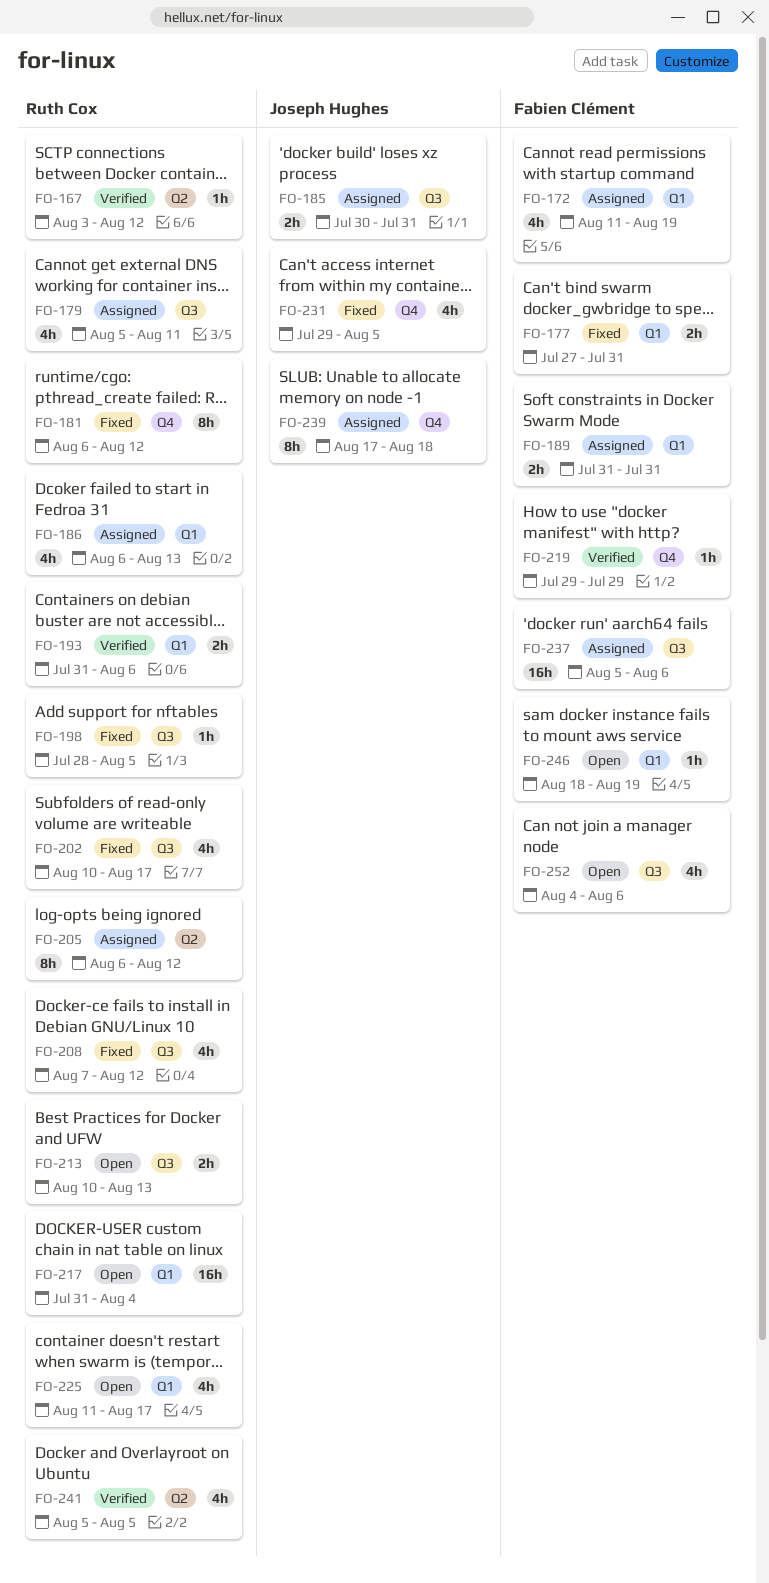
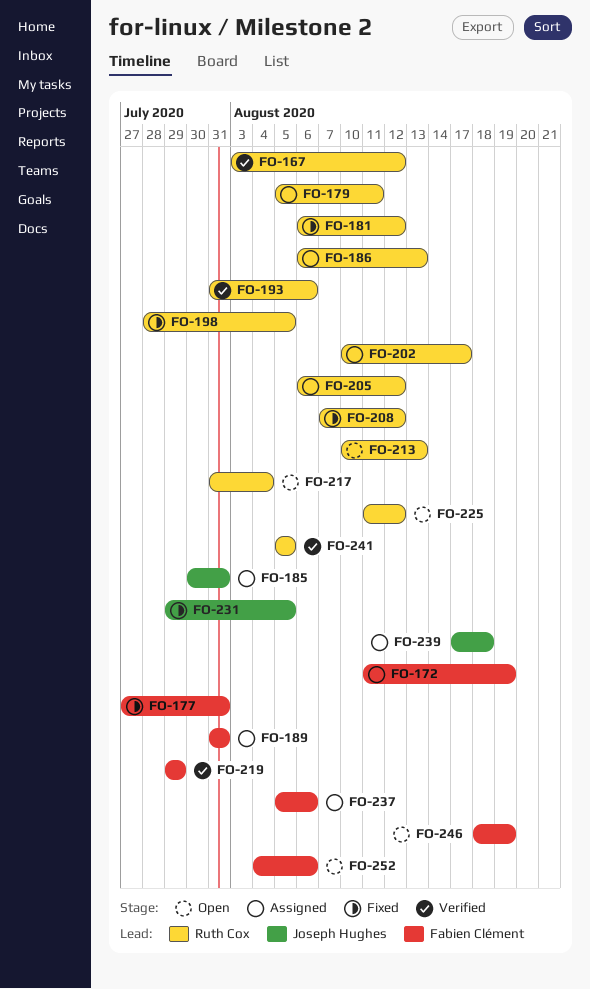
FO-202, status: Fixed -> Assigned
FO-225, due: Aug 17 -> Aug 12

